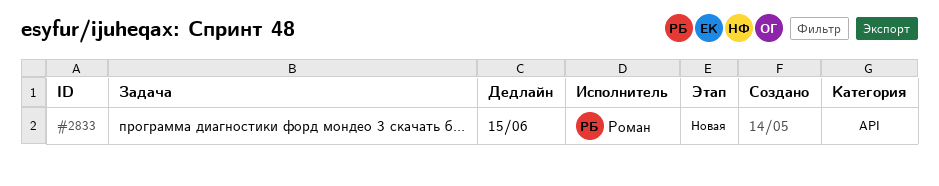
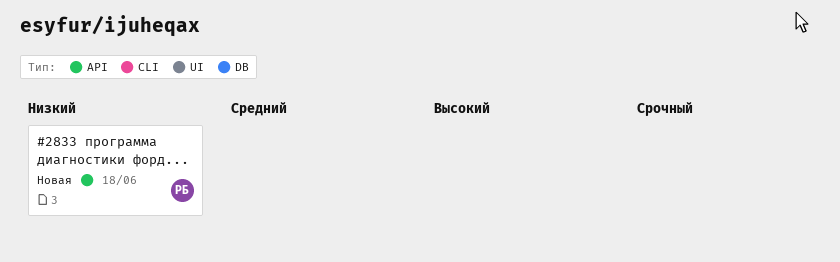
#2833, due: Jun 15 -> Jun 18

